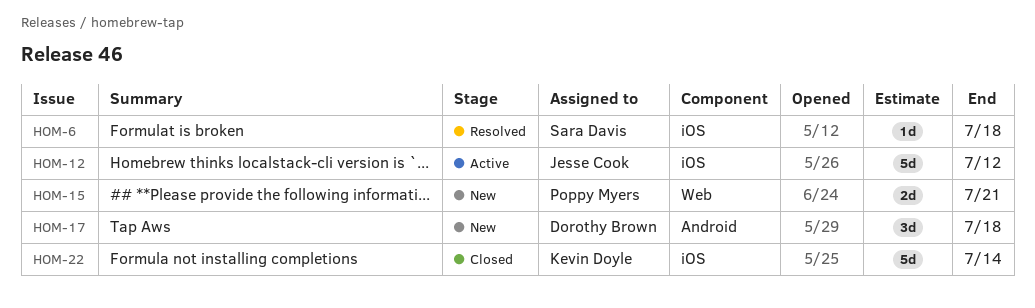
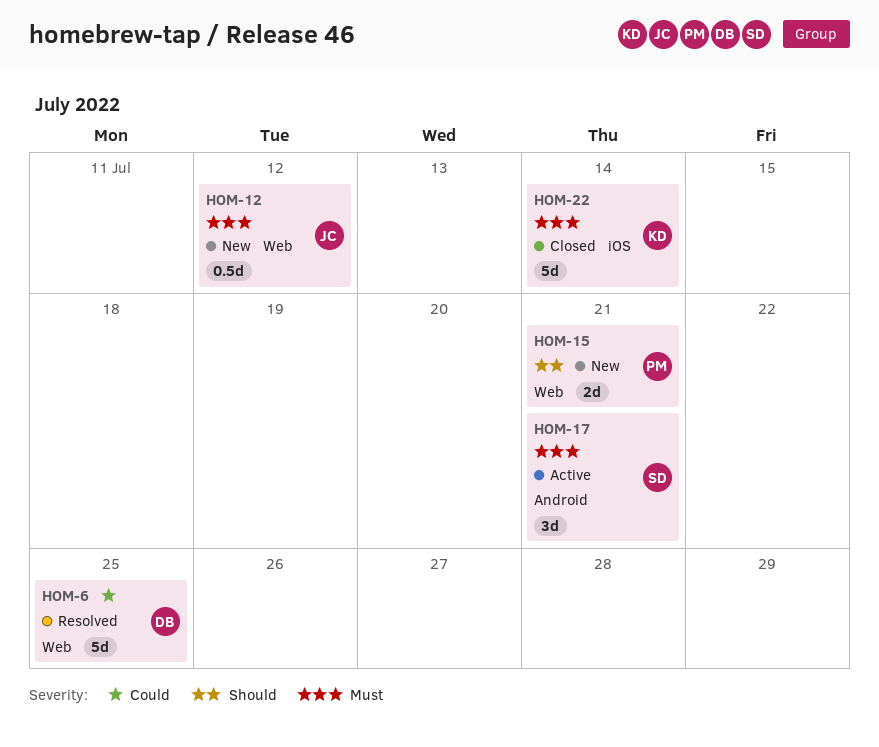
HOM-6, owner: Sara Davis -> Dorothy Brown
HOM-6, label: iOS -> Web
HOM-6, estimate: 1d -> 5d
HOM-6, due: Jul 18 -> Jul 25
HOM-12, status: Active -> New
HOM-12, label: iOS -> Web
HOM-12, estimate: 5d -> 0.5d
HOM-17, status: New -> Active
HOM-17, owner: Dorothy Brown -> Sara Davis
HOM-17, due: Jul 18 -> Jul 21

